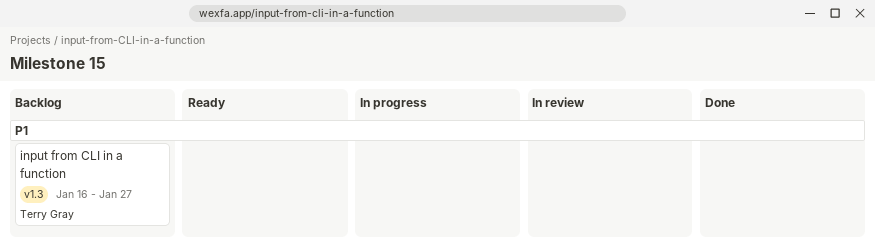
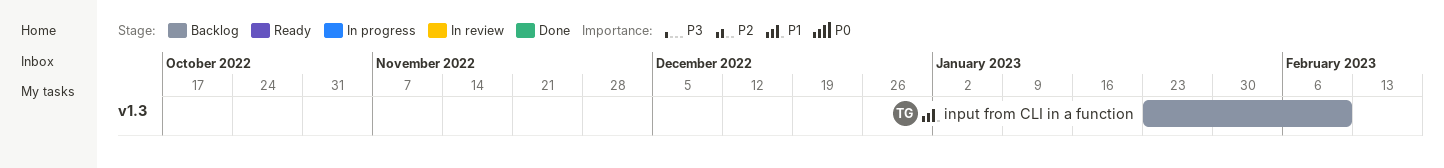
input from CLI in a function, start: Jan 16 -> Jan 23
input from CLI in a function, due: Jan 27 -> Feb 10

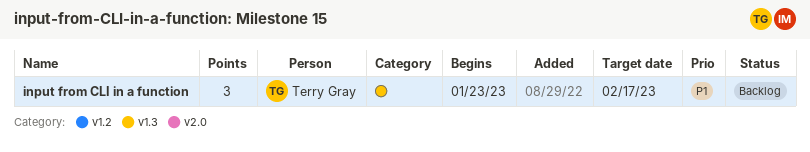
input from CLI in a function, due: Feb 10 -> Feb 17

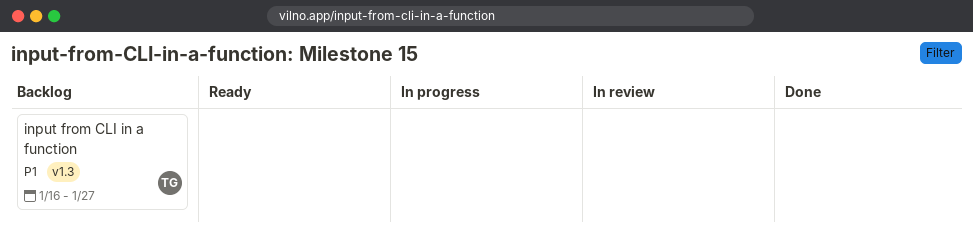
input from CLI in a function, start: Jan 23 -> Jan 16
input from CLI in a function, due: Feb 17 -> Jan 27

